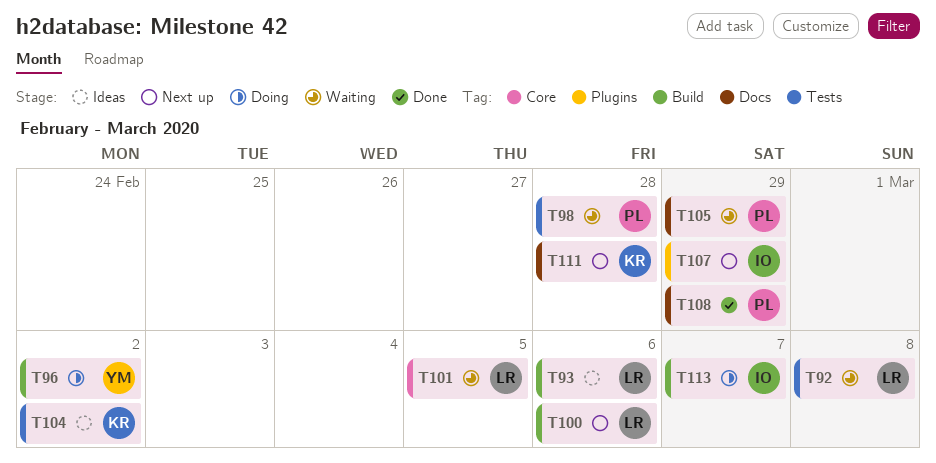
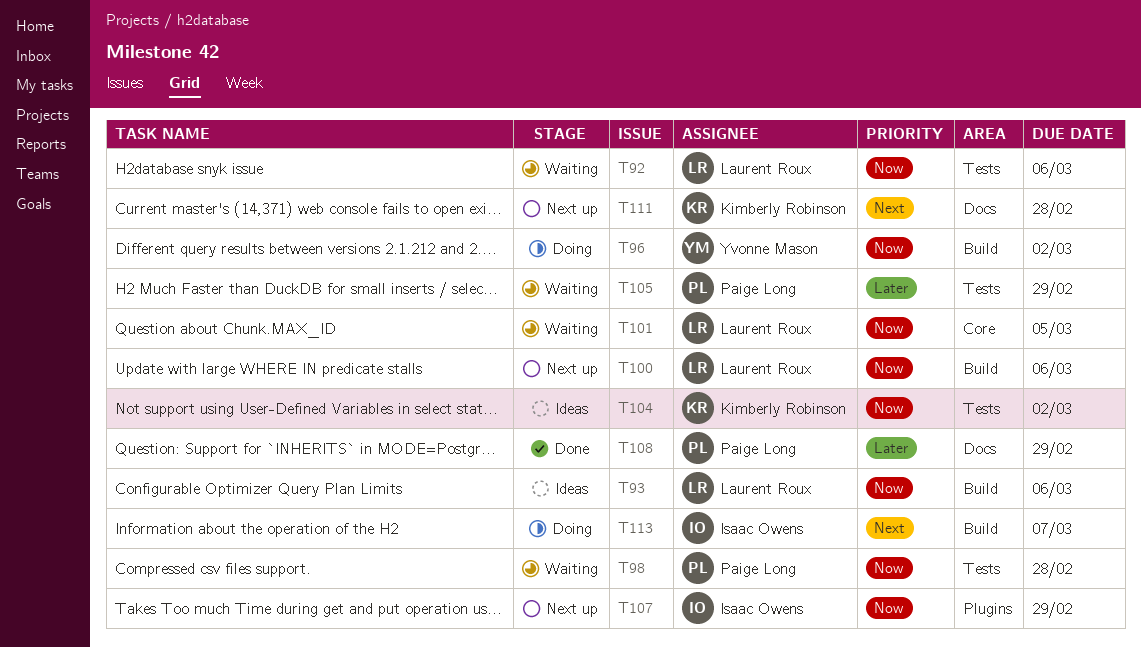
T92, due: Mar 8 -> Mar 6
T105, label: Docs -> Tests

